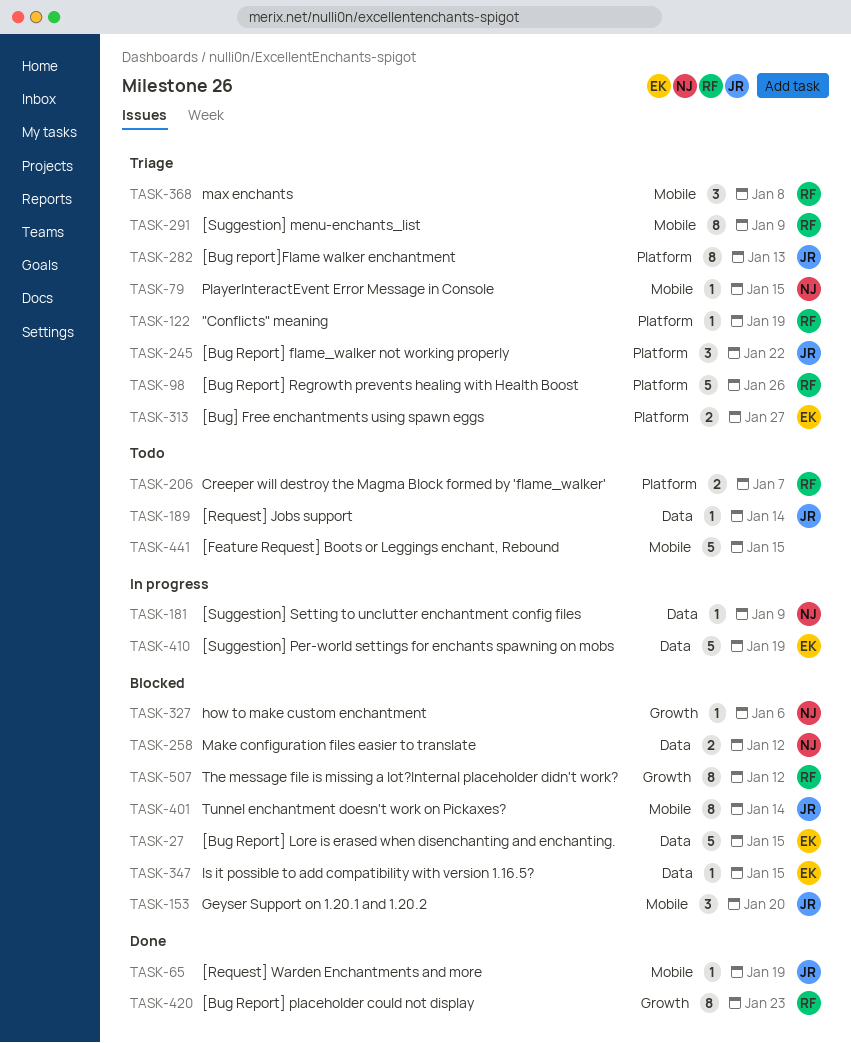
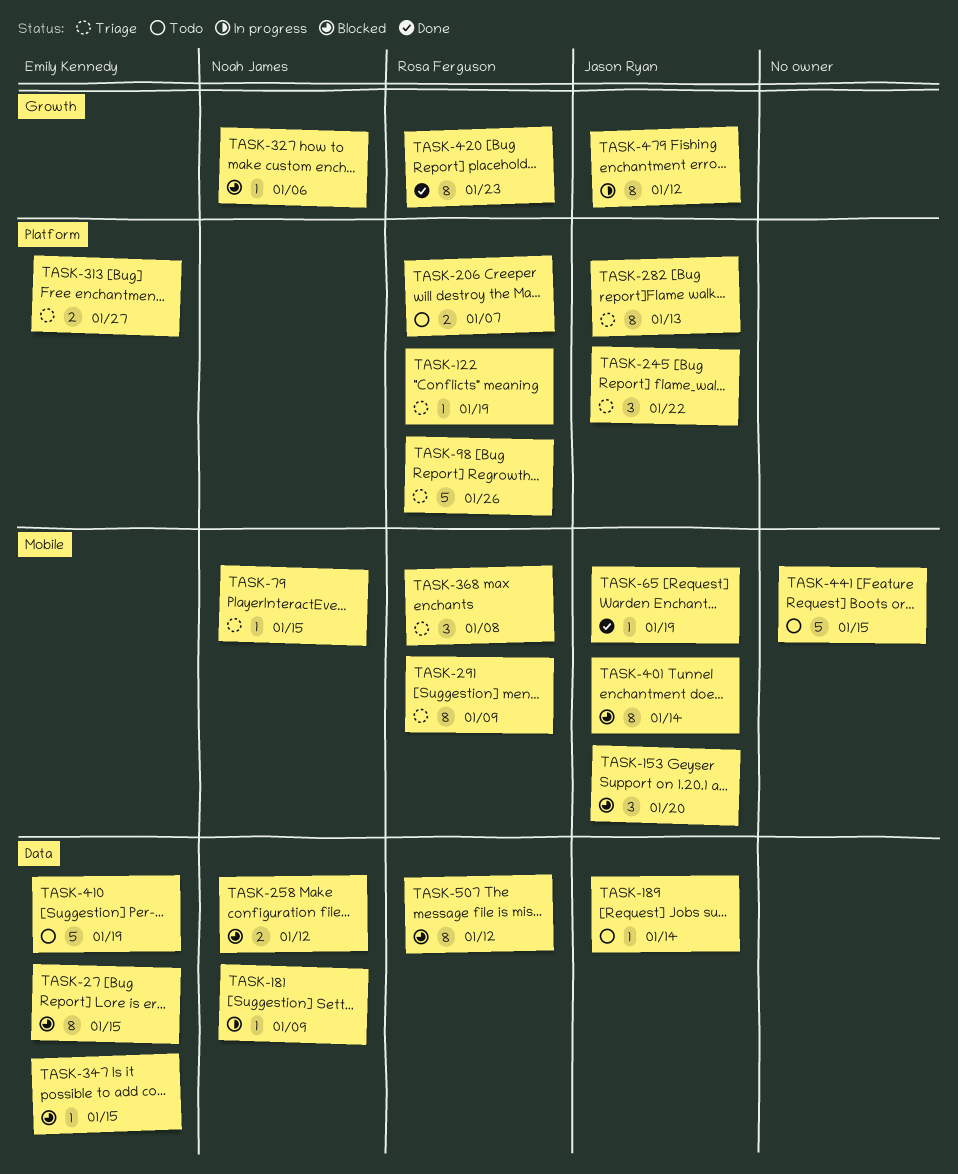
TASK-27, estimate: 5 -> 8
TASK-410, status: In progress -> Todo
TASK-479: none -> present
TASK-507, label: Growth -> Data

